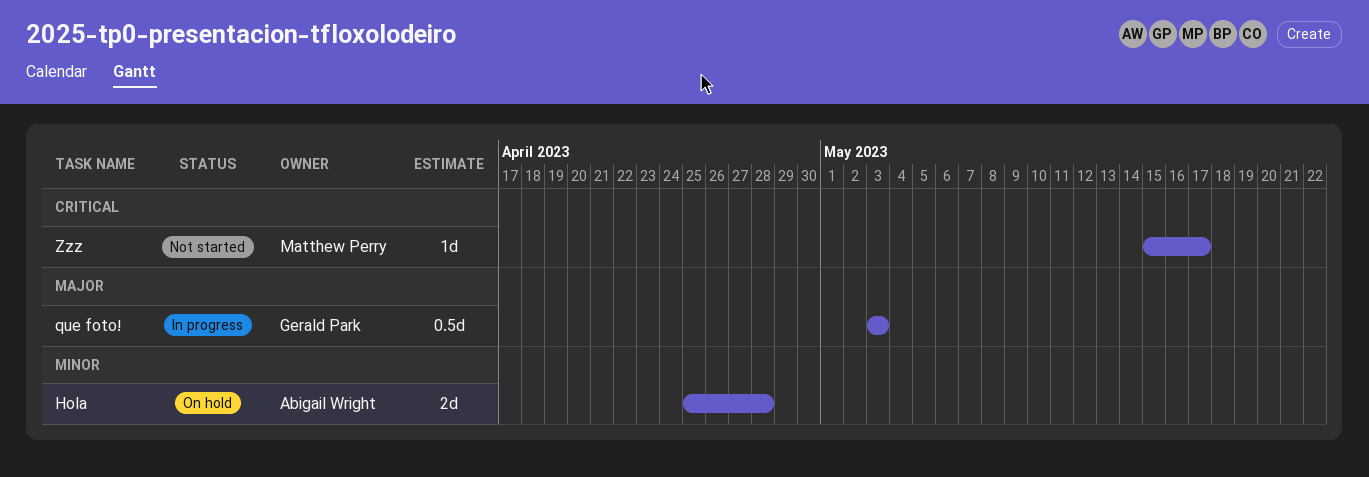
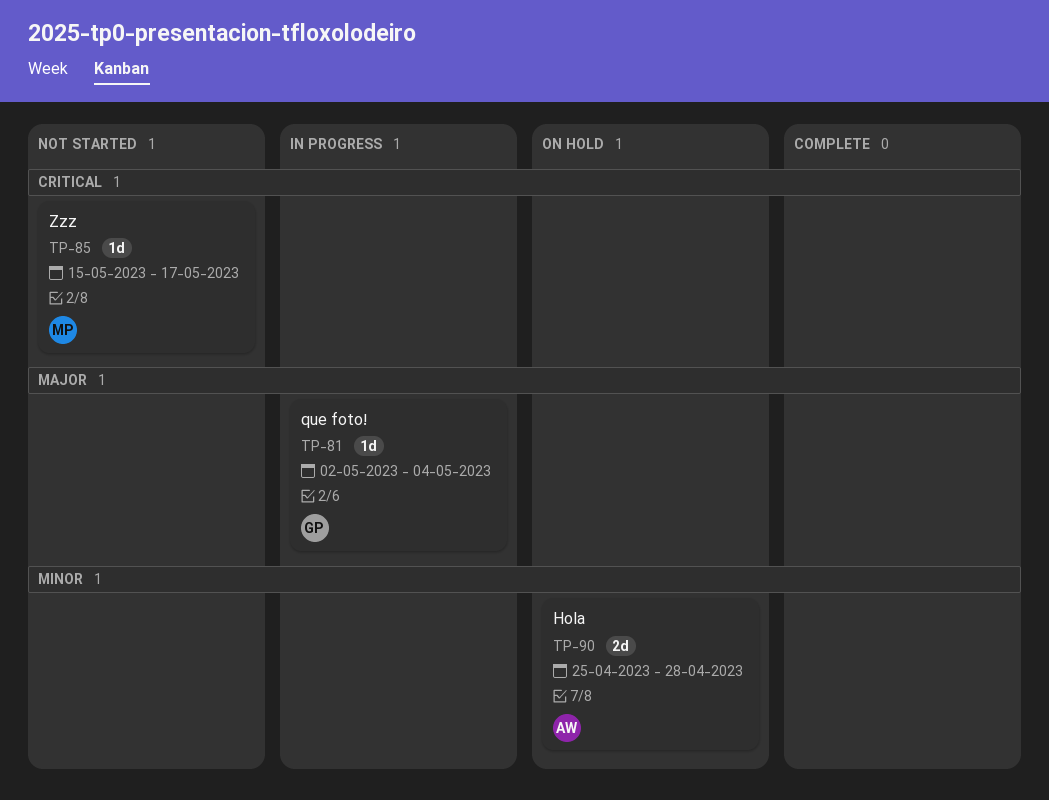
que foto!, estimate: 0.5d -> 1d
que foto!, start: May 3 -> May 2
que foto!, due: May 3 -> May 4

